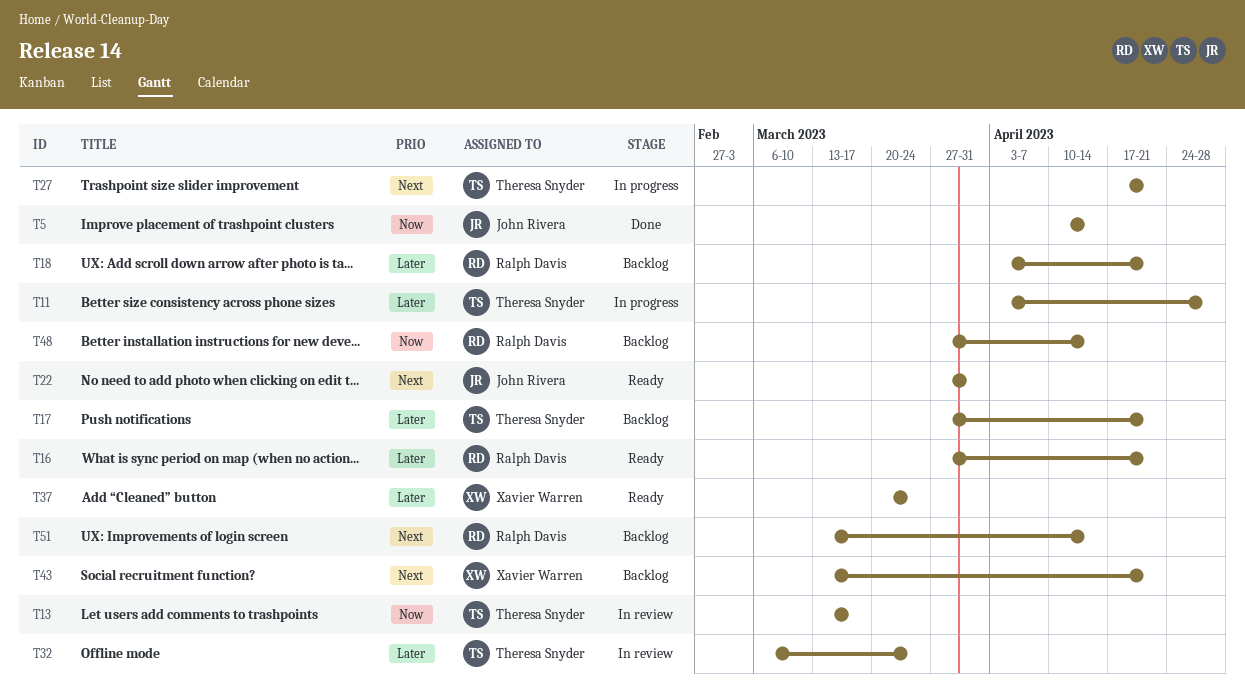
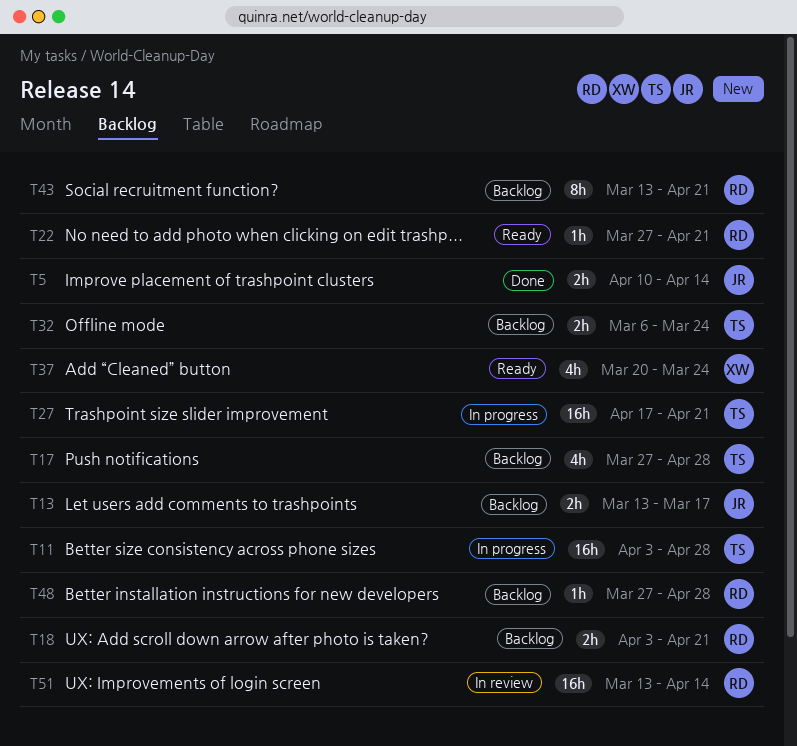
T13, status: In review -> Backlog
T13, owner: Theresa Snyder -> John Rivera
T16: present -> none
T17, due: Apr 21 -> Apr 28
T22, owner: John Rivera -> Ralph Davis
T22, due: Mar 31 -> Apr 21
T32, status: In review -> Backlog
T43, owner: Xavier Warren -> Ralph Davis
T48, due: Apr 14 -> Apr 28
T51, status: Backlog -> In review

